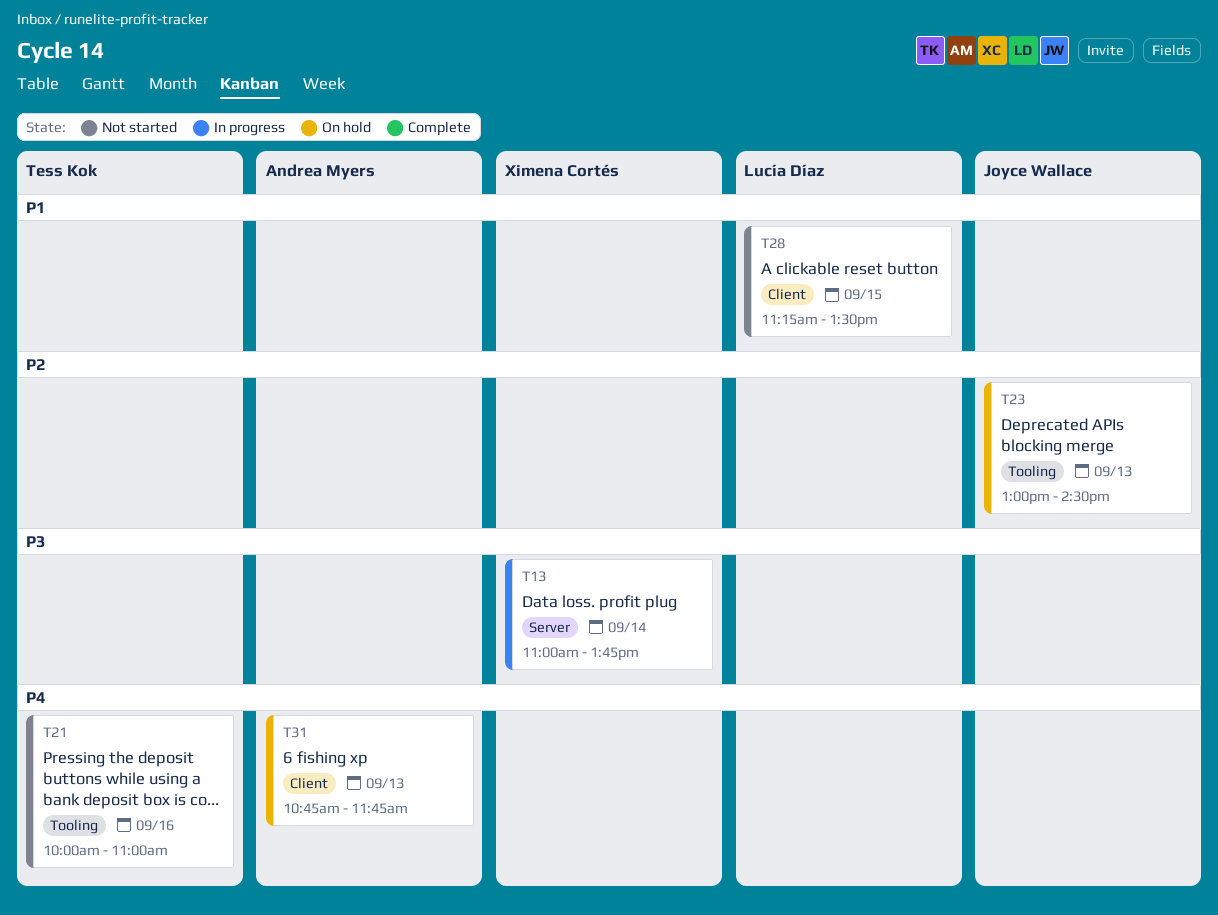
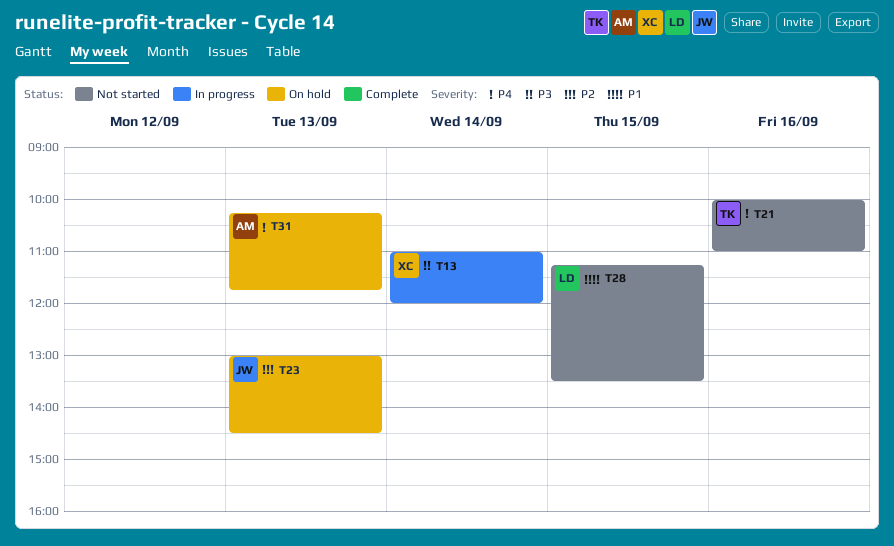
T13, ends: 13:45 -> 12:00
T31, begins: 10:45 -> 10:15

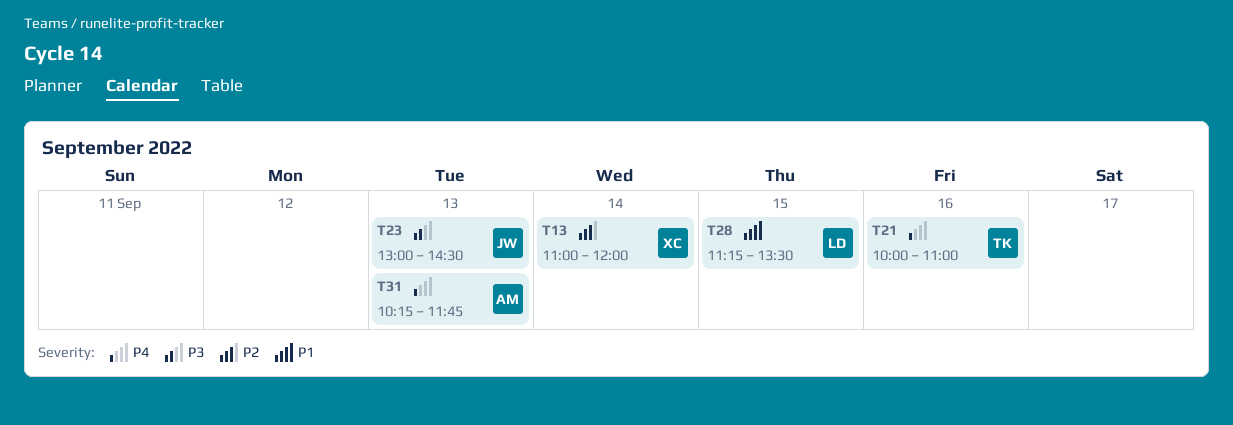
T13, priority: P3 -> P2
T23, priority: P2 -> P3

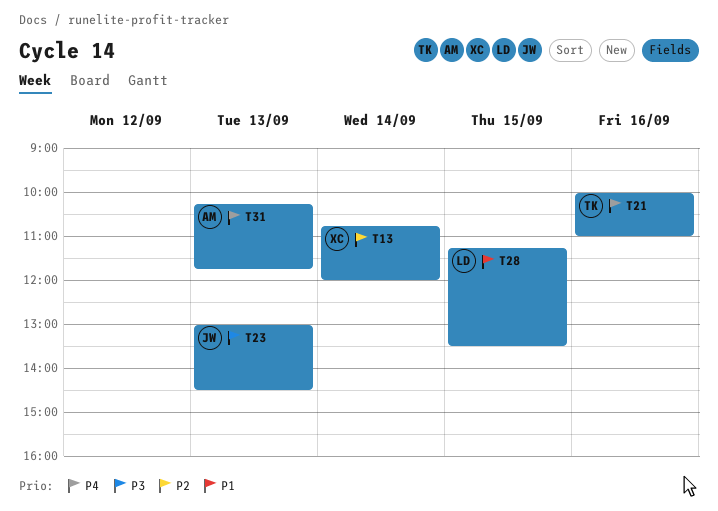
T13, begins: 11:00 -> 10:45

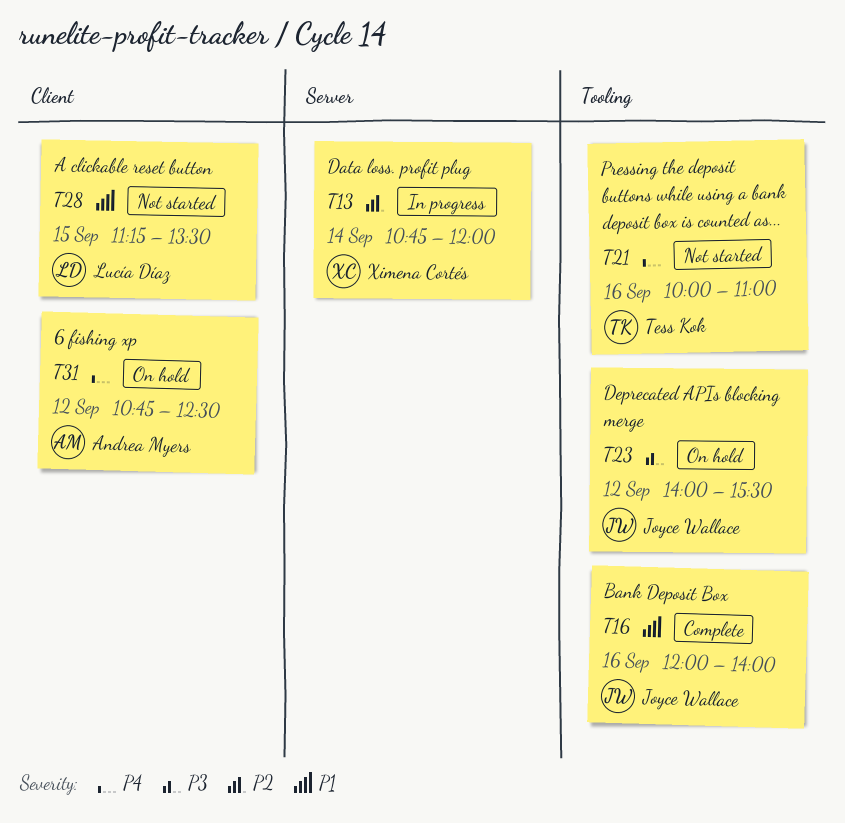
T16: none -> present
T23, day: Sep 13 -> Sep 12
T23, begins: 13:00 -> 14:00
T23, ends: 14:30 -> 15:30
T31, day: Sep 13 -> Sep 12
T31, begins: 10:15 -> 10:45
T31, ends: 11:45 -> 12:30

